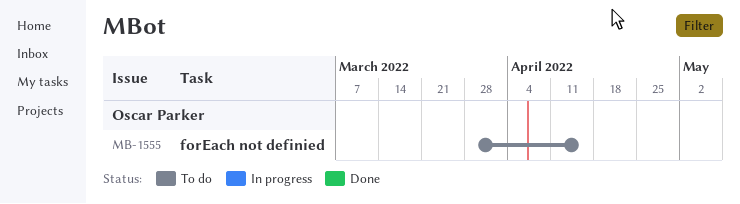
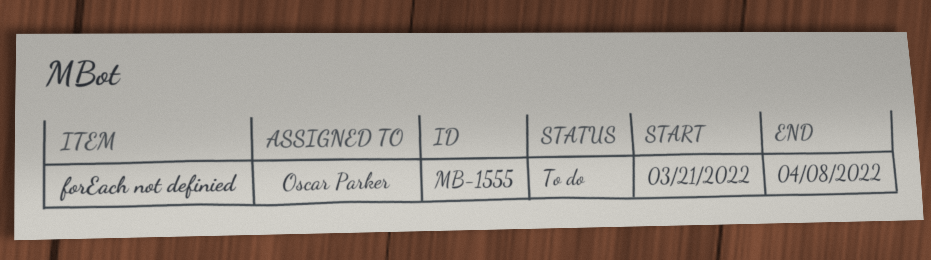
MB-1555, start: Mar 28 -> Mar 21
MB-1555, due: Apr 15 -> Apr 8

